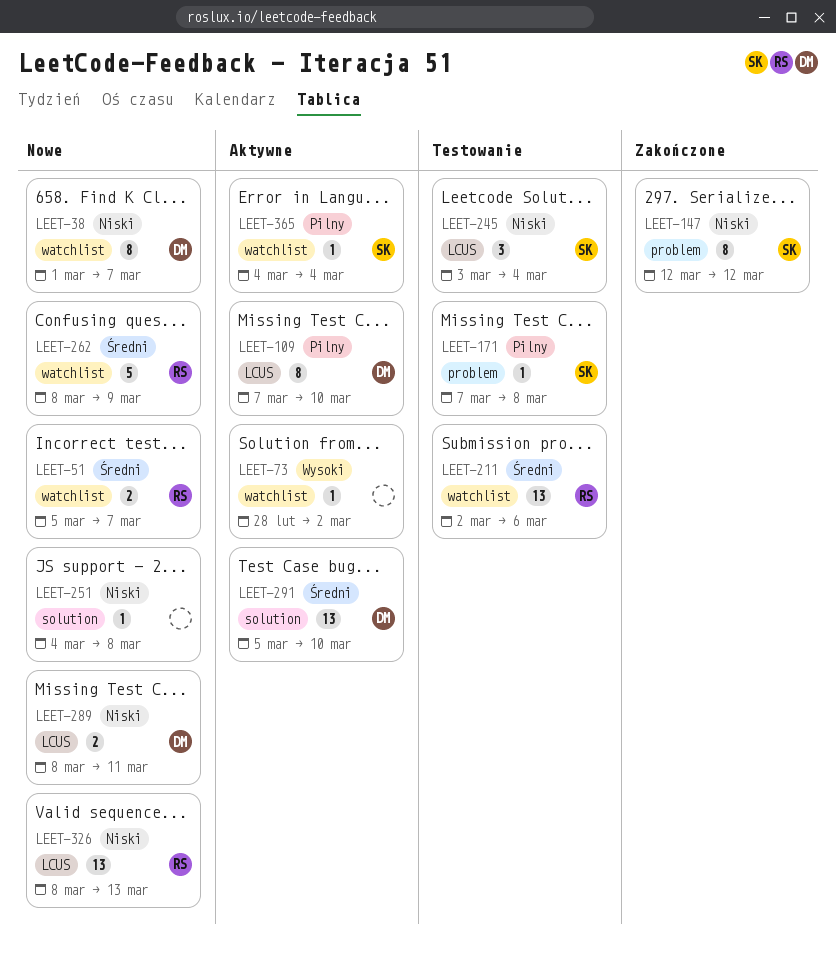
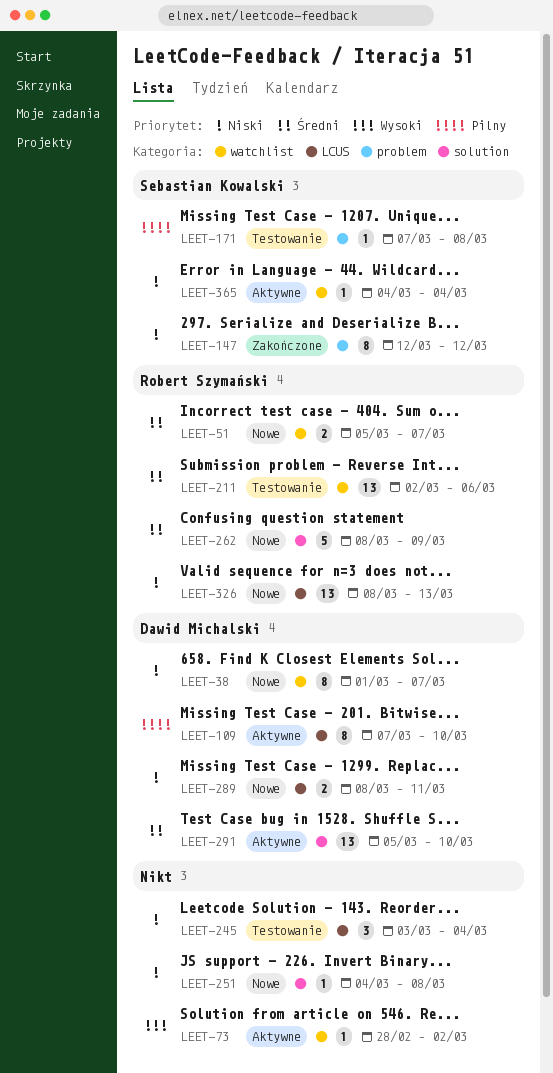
LEET-245, owner: Sebastian Kowalski -> none
LEET-262, label: watchlist -> solution
LEET-365, priority: Pilny -> Niski

